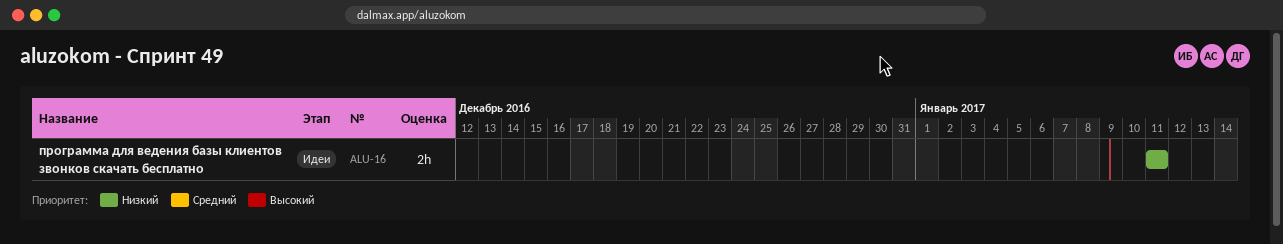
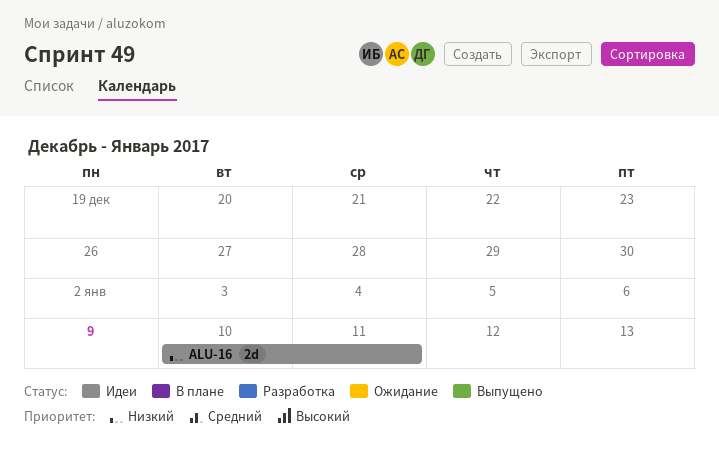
ALU-16, estimate: 2h -> 2d
ALU-16, start: Jan 11 -> Jan 10

